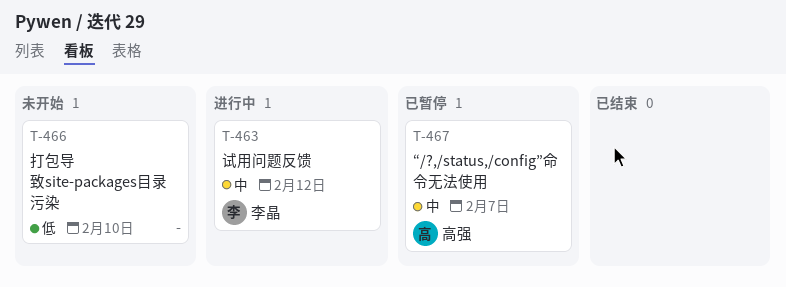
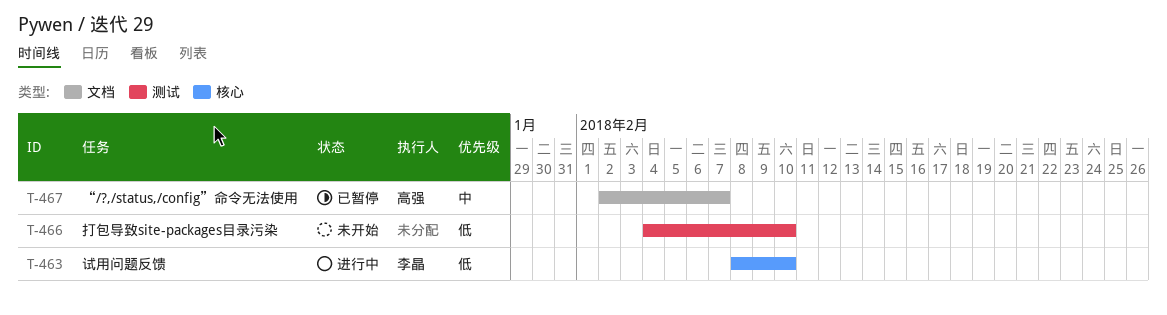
T-463, priority: 中 -> 低
T-463, due: Feb 12 -> Feb 10

